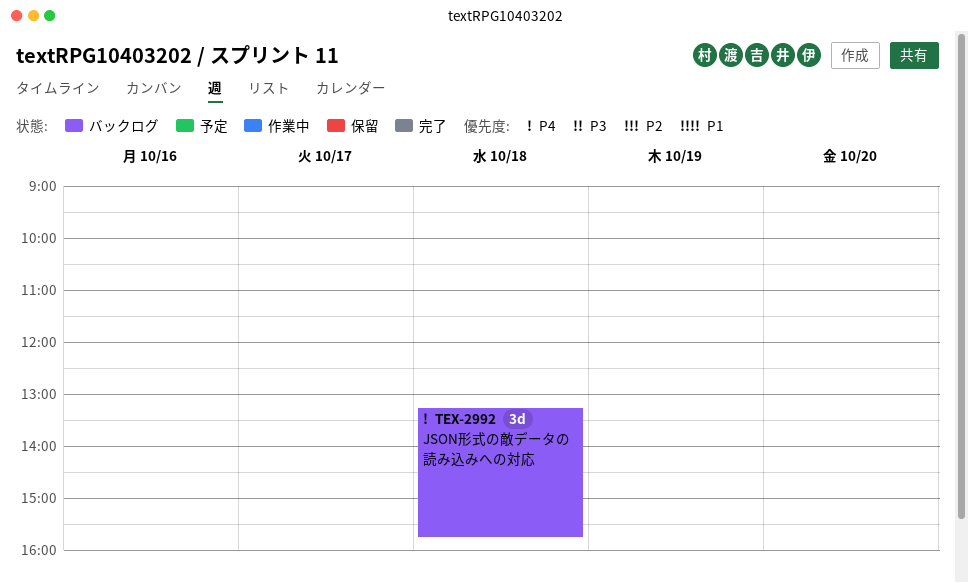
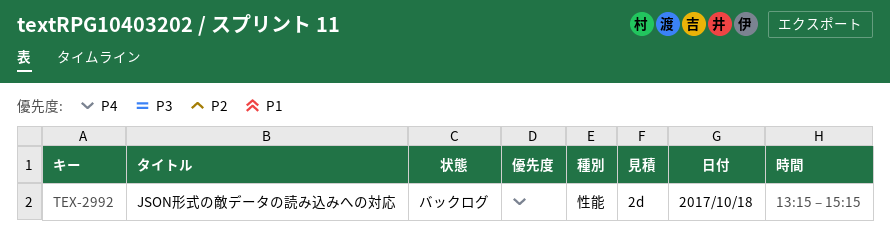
TEX-2992, estimate: 3d -> 2d
TEX-2992, ends: 15:45 -> 15:15

